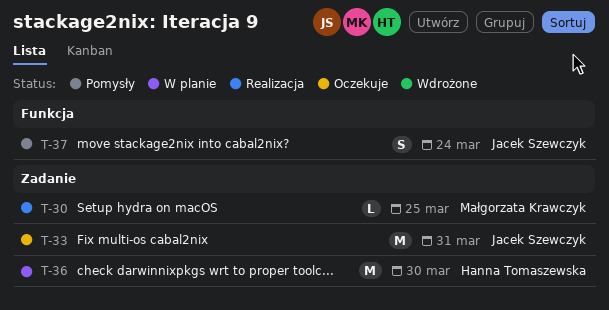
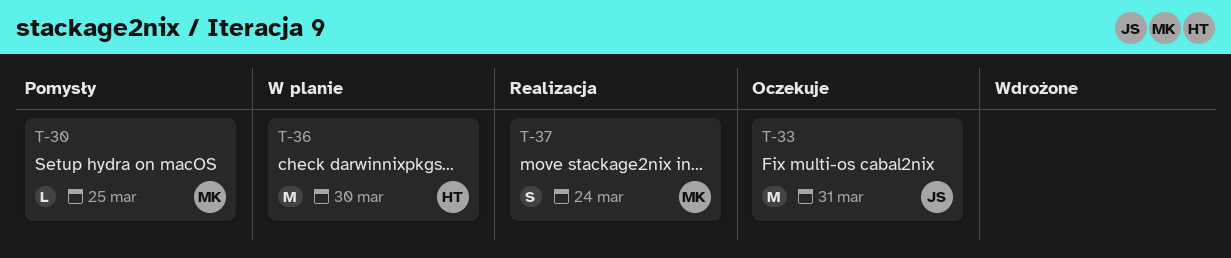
T-30, status: Realizacja -> Pomysły
T-37, status: Pomysły -> Realizacja
T-37, owner: Jacek Szewczyk -> Małgorzata Krawczyk

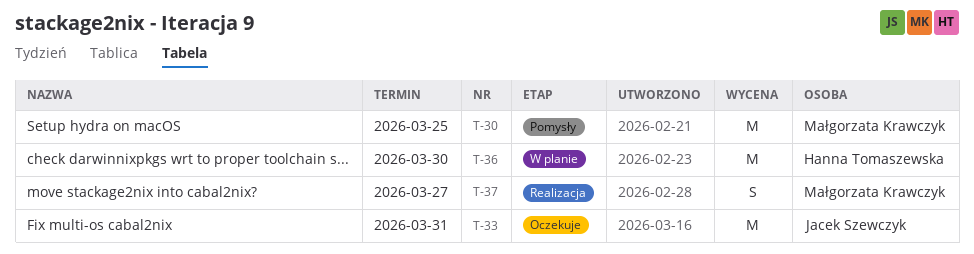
T-30, estimate: L -> M
T-37, due: Mar 24 -> Mar 27

